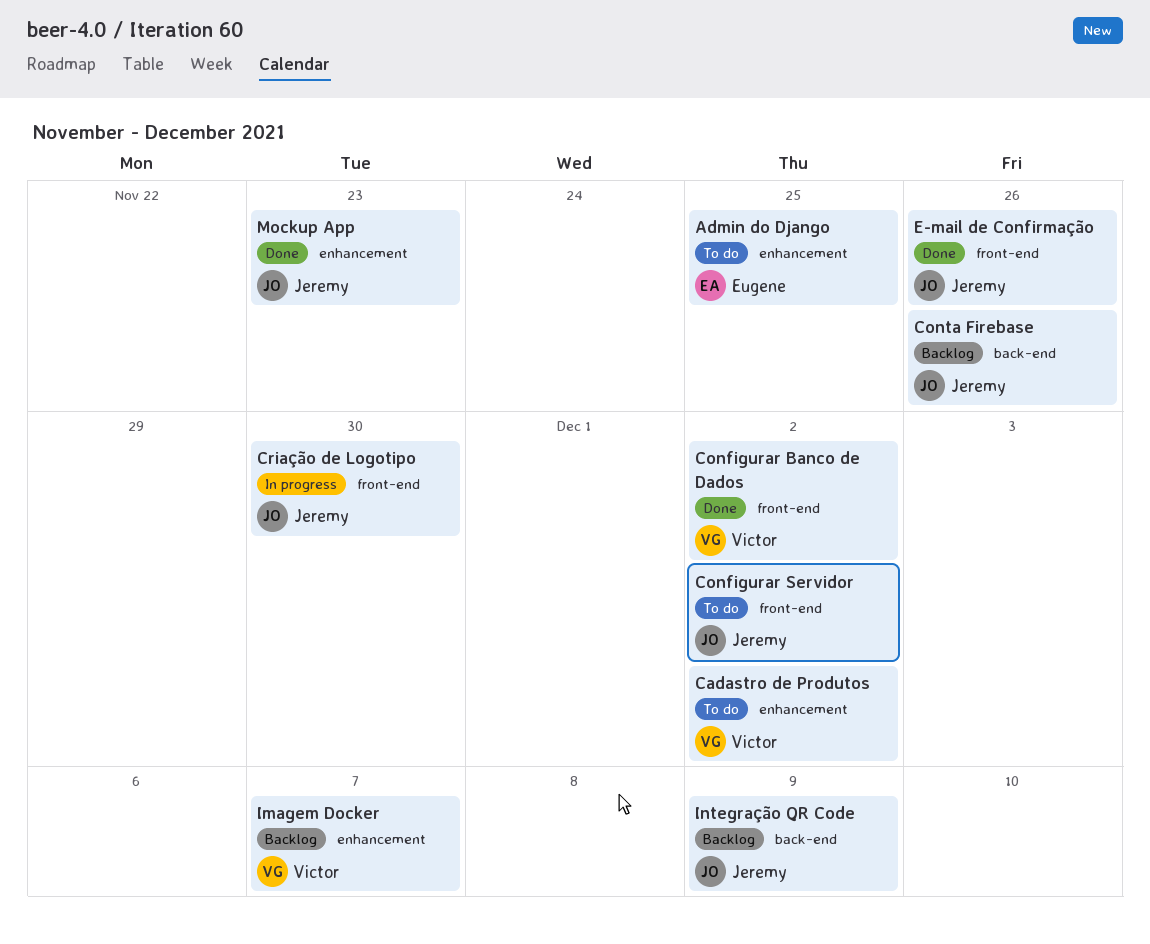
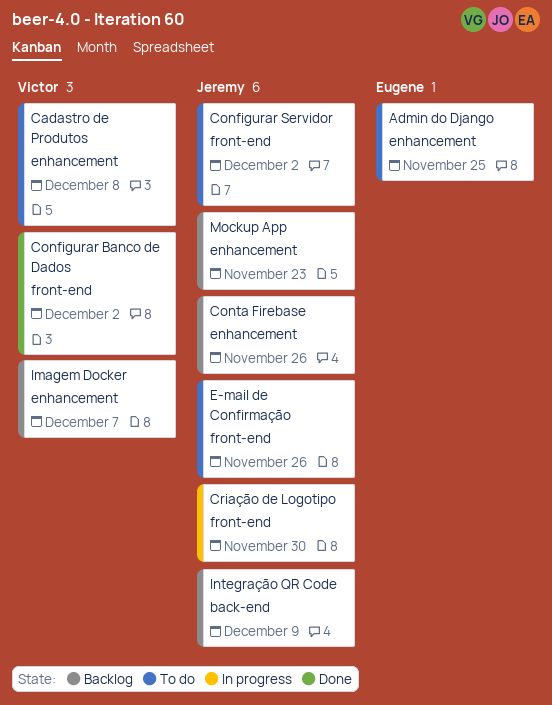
Cadastro de Produtos, due: Dec 2 -> Dec 8
Conta Firebase, label: back-end -> enhancement
E-mail de Confirmação, status: Done -> To do
Mockup App, status: Done -> Backlog

